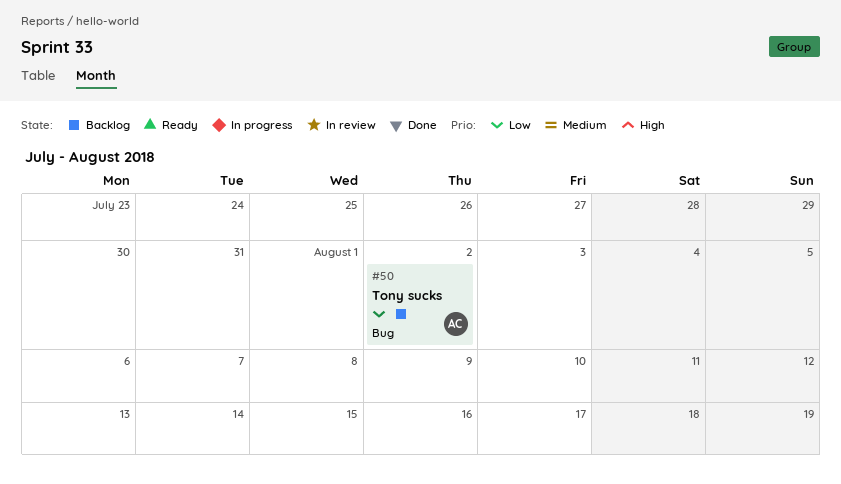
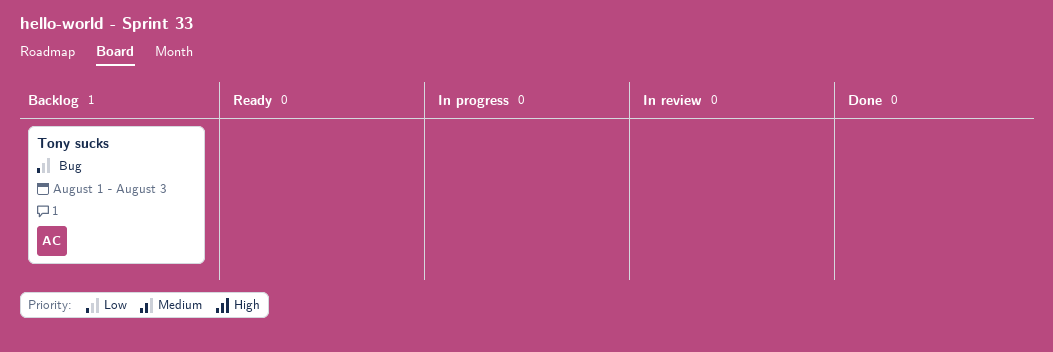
Tony sucks, due: Aug 2 -> Aug 3

